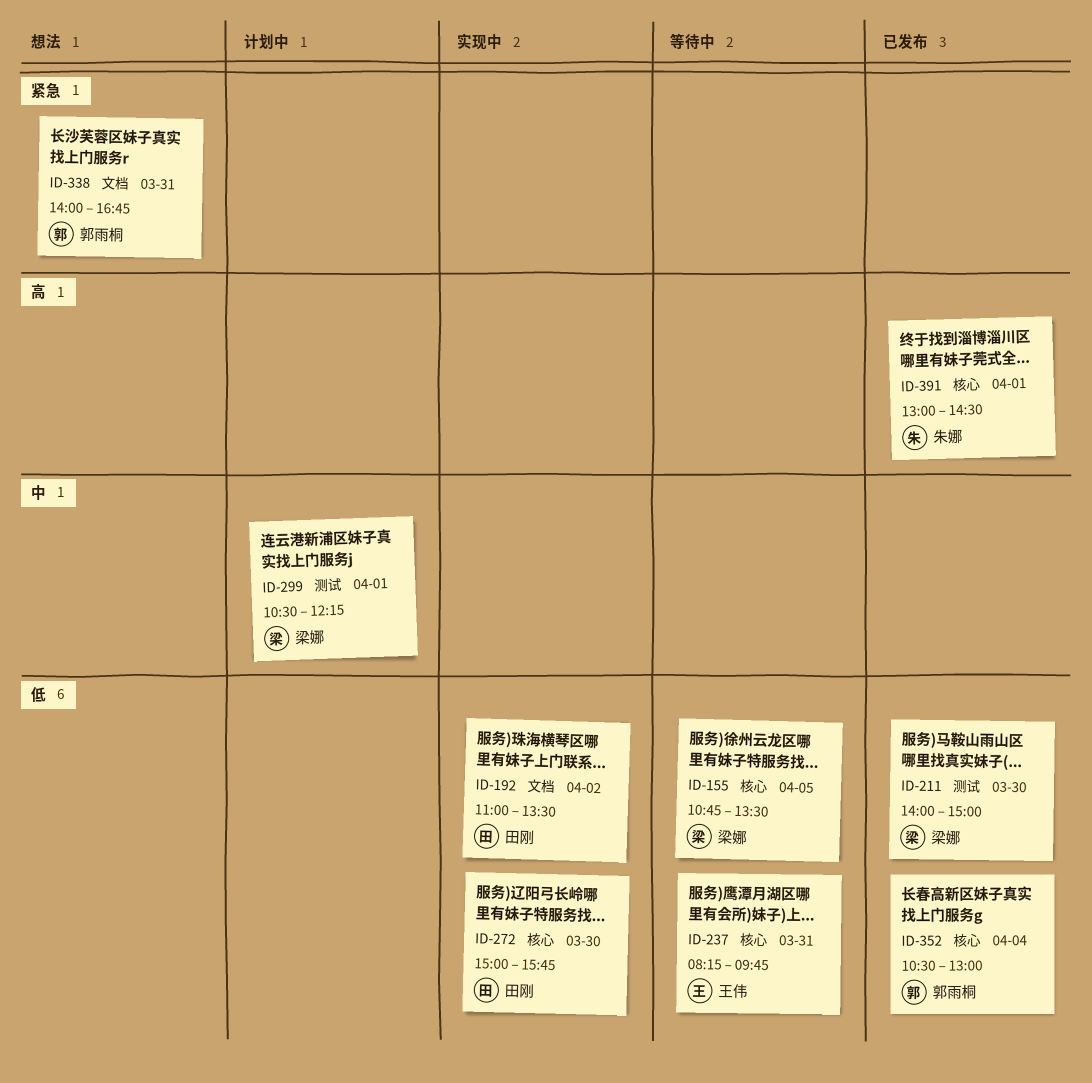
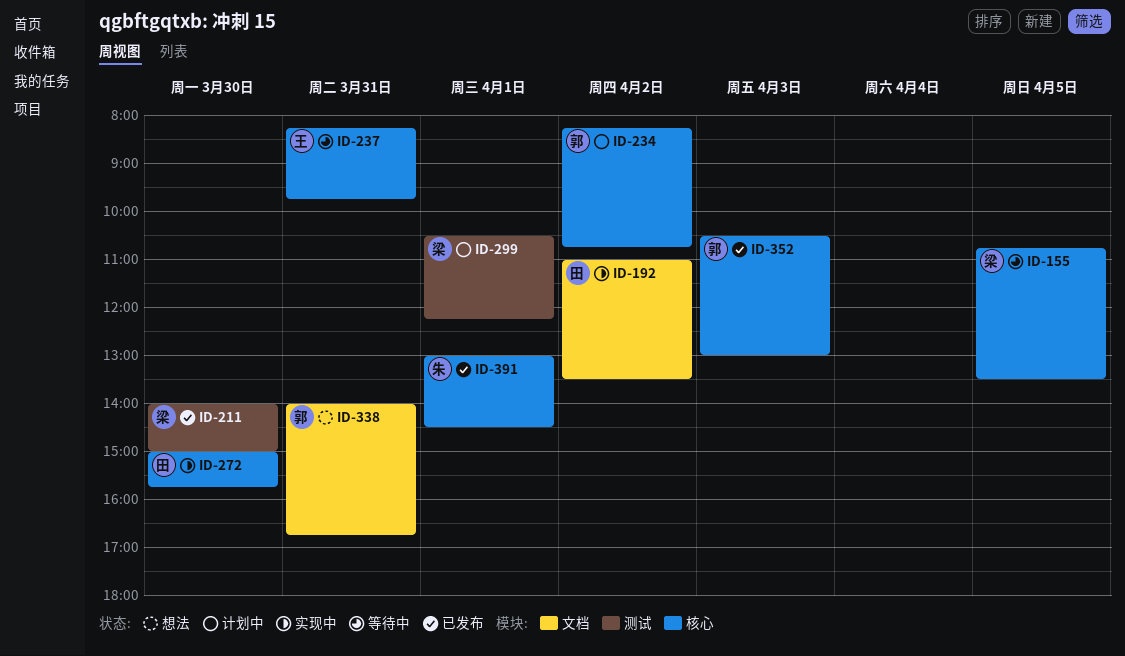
ID-234: none -> present
ID-352, day: Apr 4 -> Apr 3

